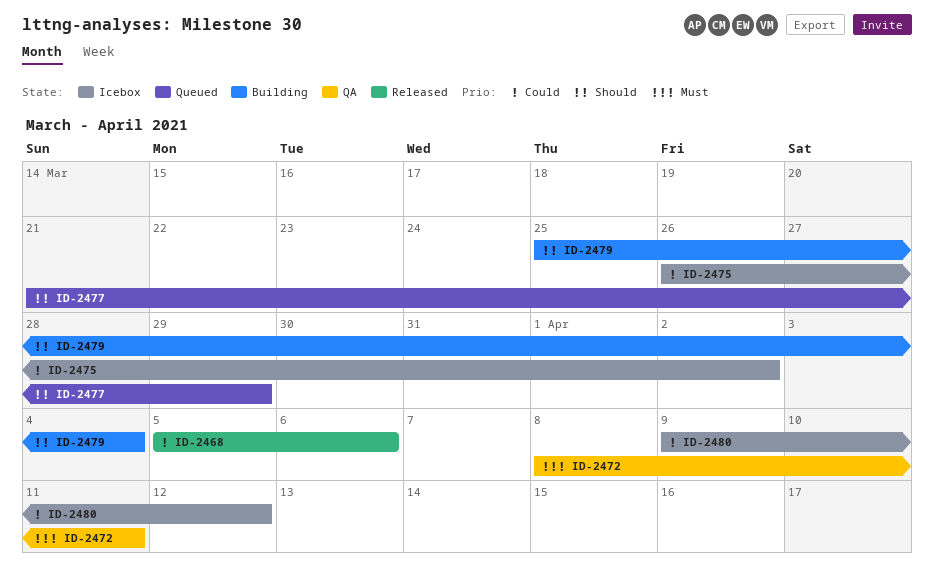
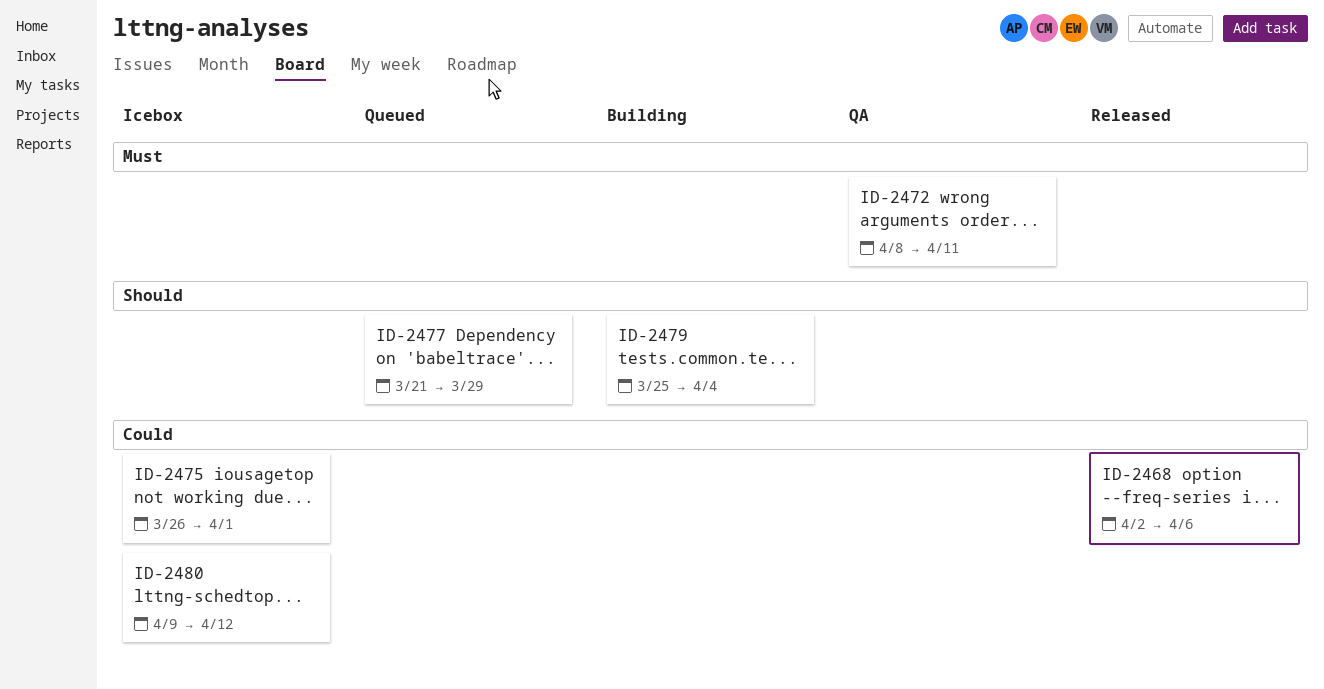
ID-2468, start: Apr 5 -> Apr 2
ID-2475, due: Apr 2 -> Apr 1

